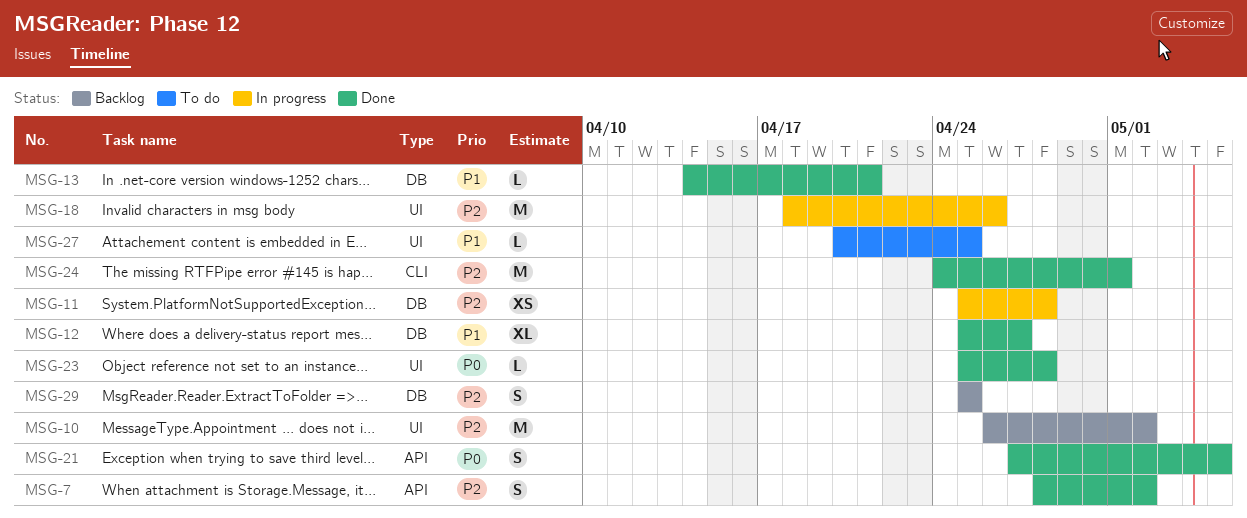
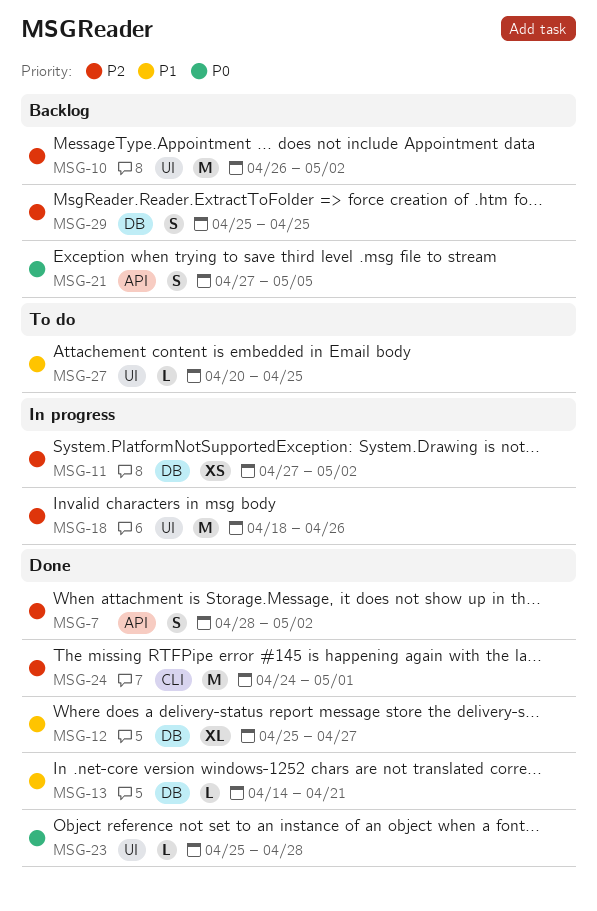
MSG-11, start: Apr 25 -> Apr 27
MSG-11, due: Apr 28 -> May 2
MSG-21, status: Done -> Backlog

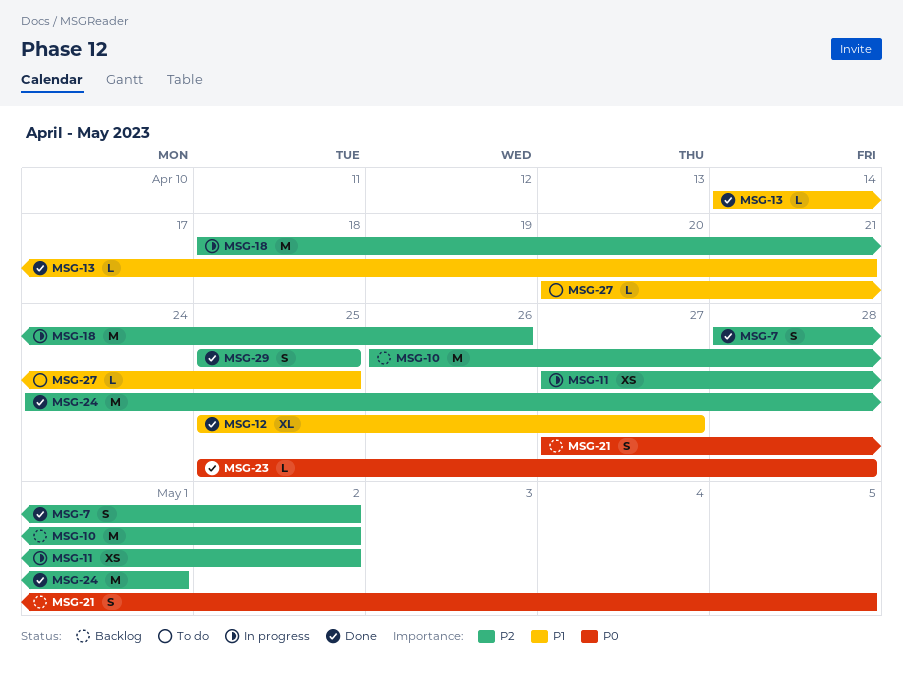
MSG-29, status: Backlog -> Done

